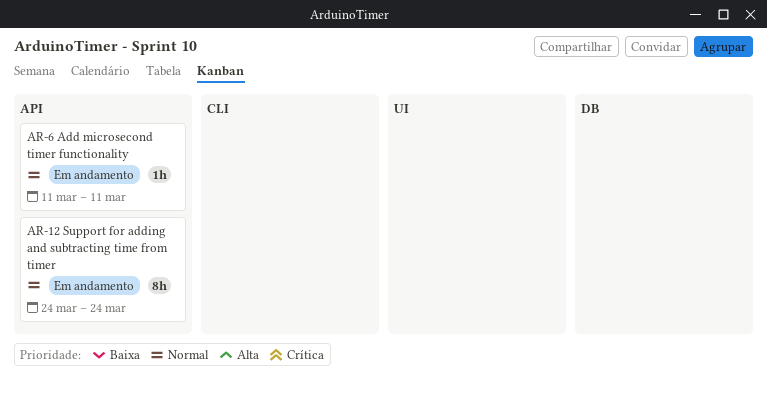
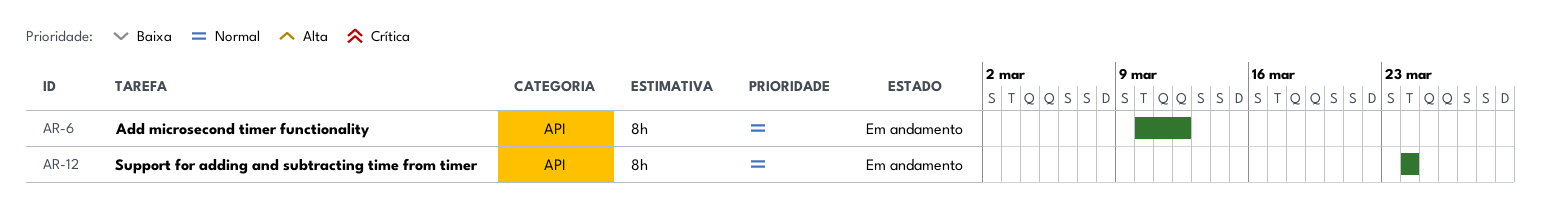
AR-6, estimate: 1h -> 8h
AR-6, start: Mar 11 -> Mar 10
AR-6, due: Mar 11 -> Mar 12

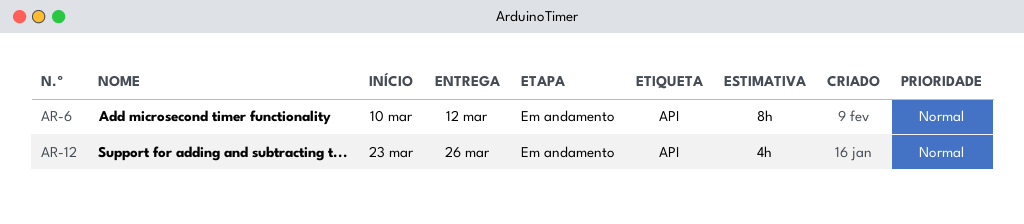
AR-12, estimate: 8h -> 4h
AR-12, start: Mar 24 -> Mar 23
AR-12, due: Mar 24 -> Mar 26

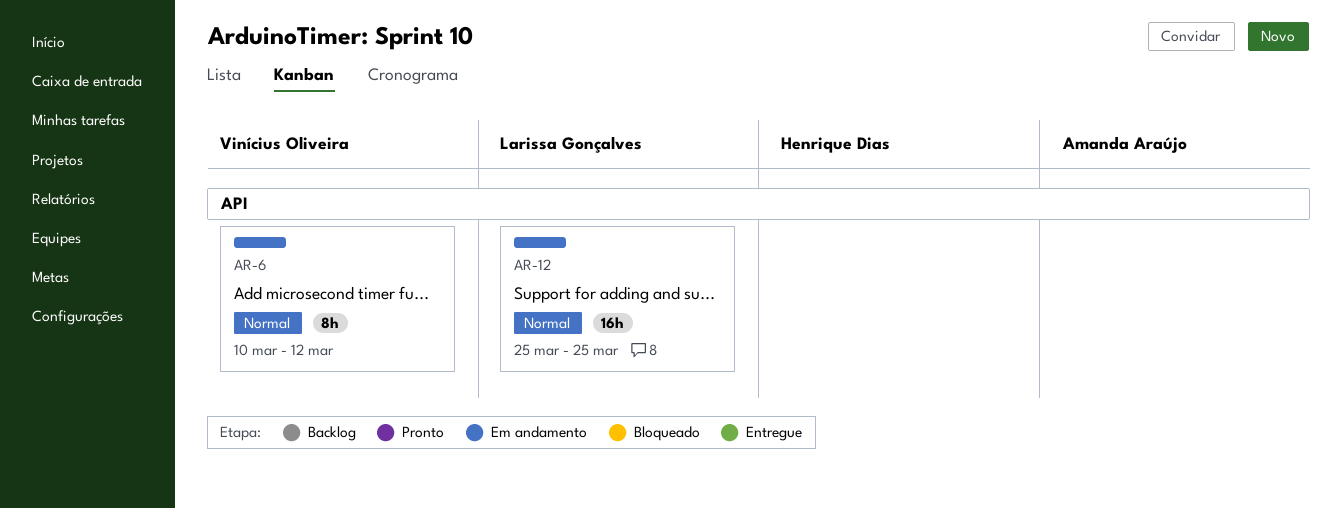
AR-12, estimate: 4h -> 16h
AR-12, start: Mar 23 -> Mar 25
AR-12, due: Mar 26 -> Mar 25

